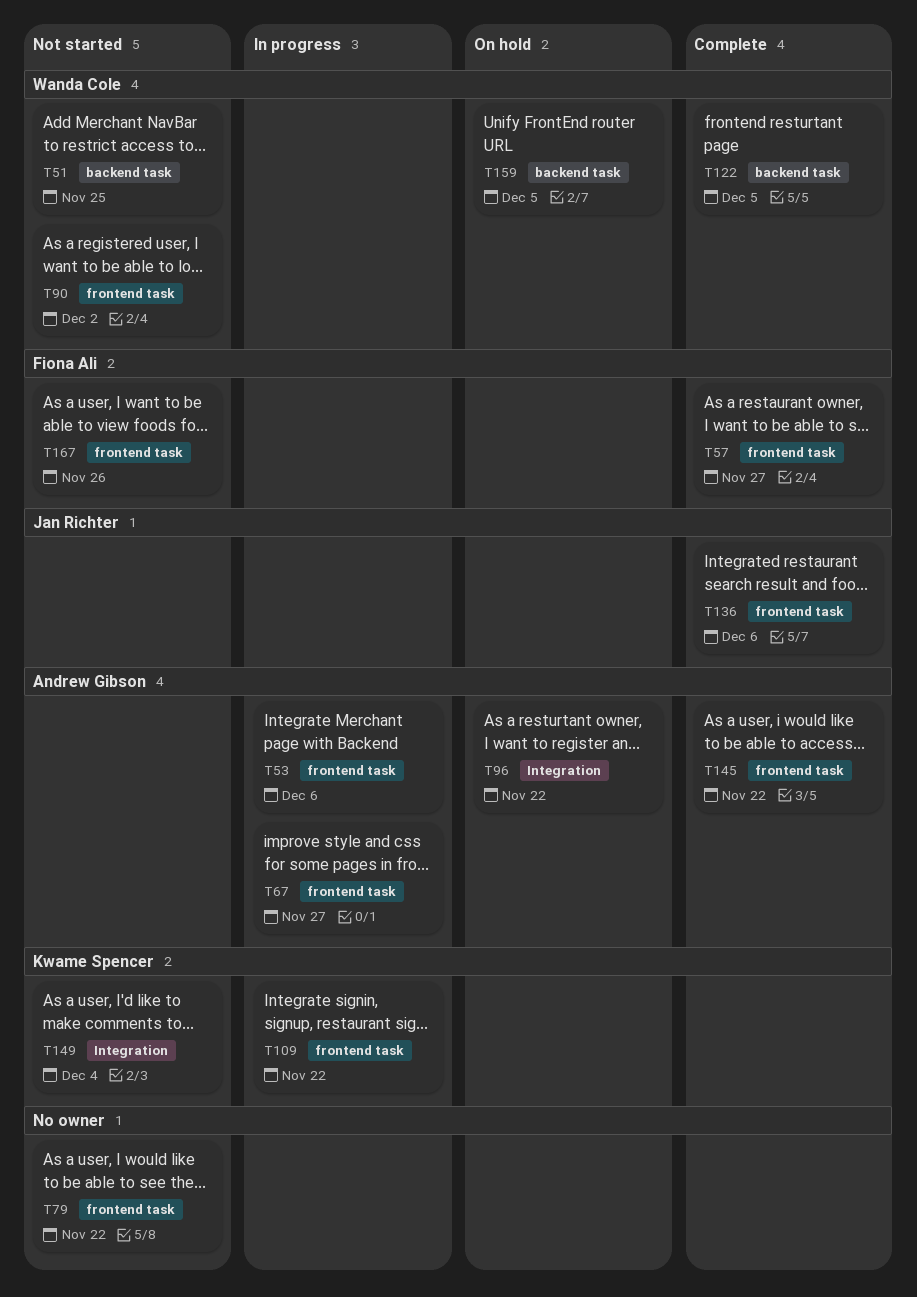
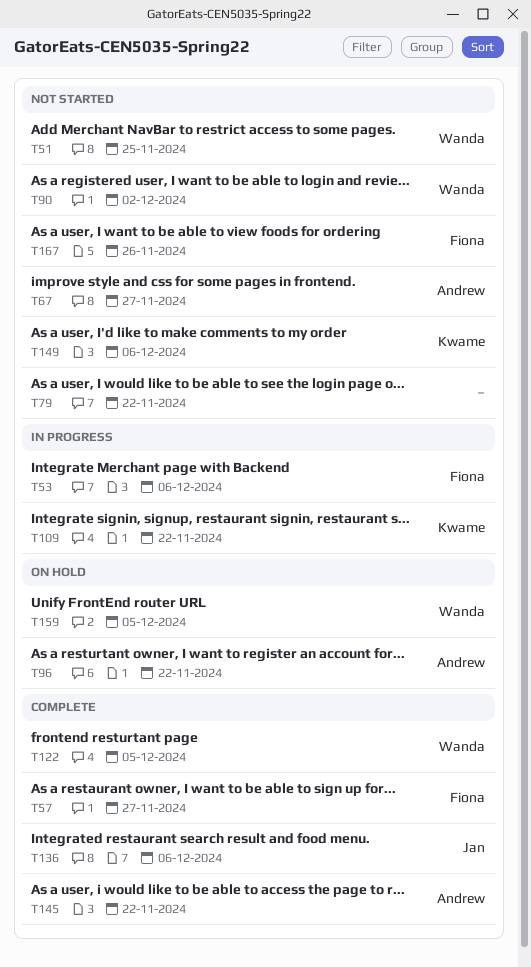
T53, owner: Andrew Gibson -> Fiona Ali
T67, status: In progress -> Not started
T149, due: Dec 4 -> Dec 6

